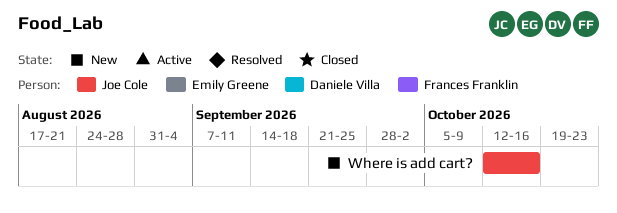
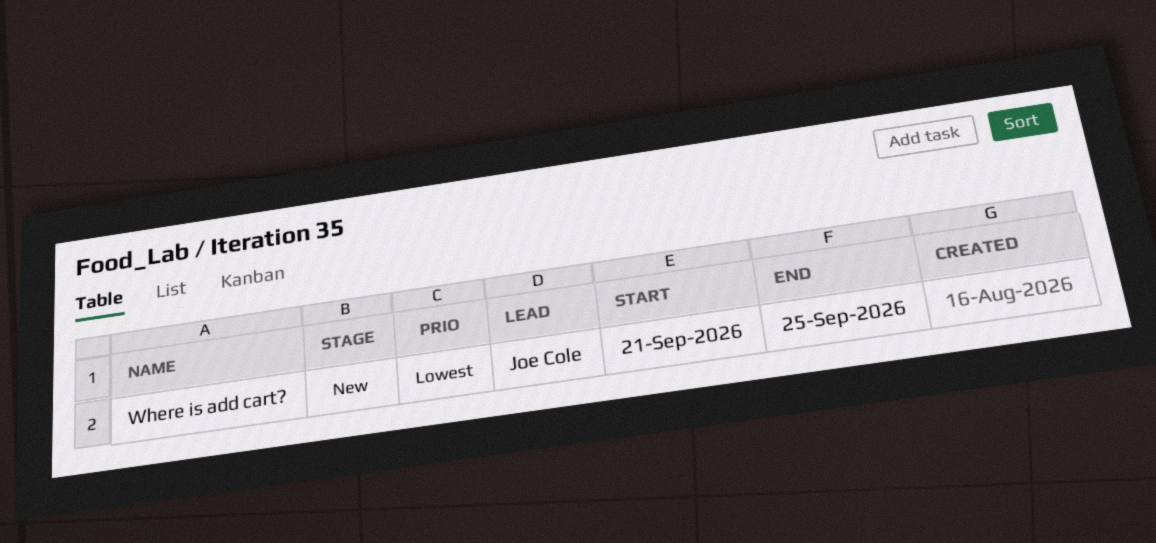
Where is add cart?, start: Oct 12 -> Sep 21
Where is add cart?, due: Oct 16 -> Sep 25

